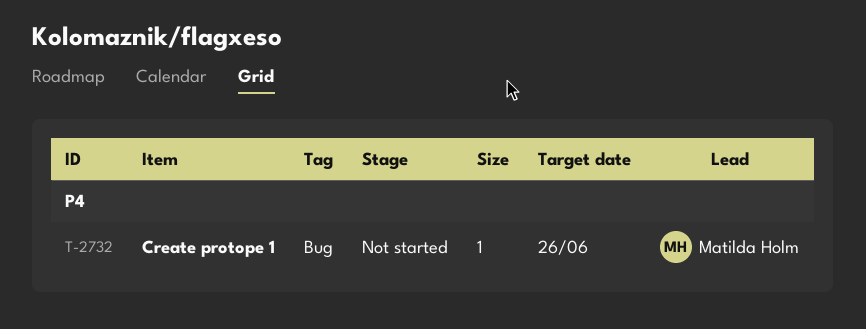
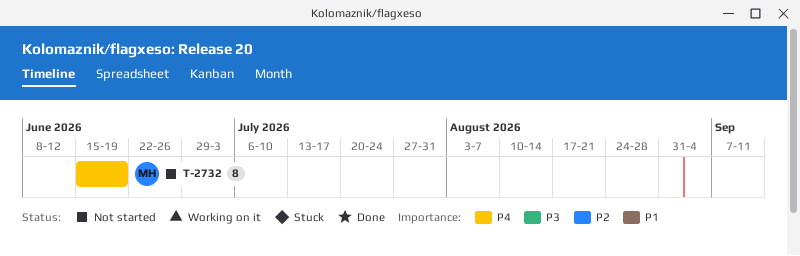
T-2732, estimate: 1 -> 8
T-2732, due: Jun 26 -> Jun 19

